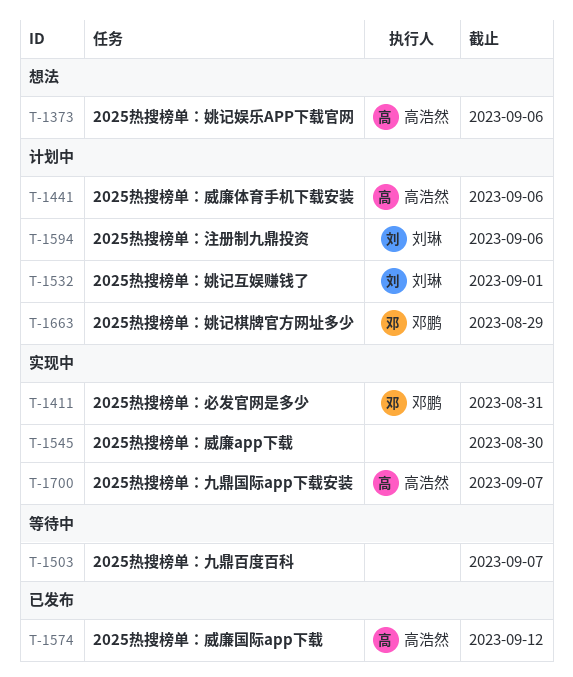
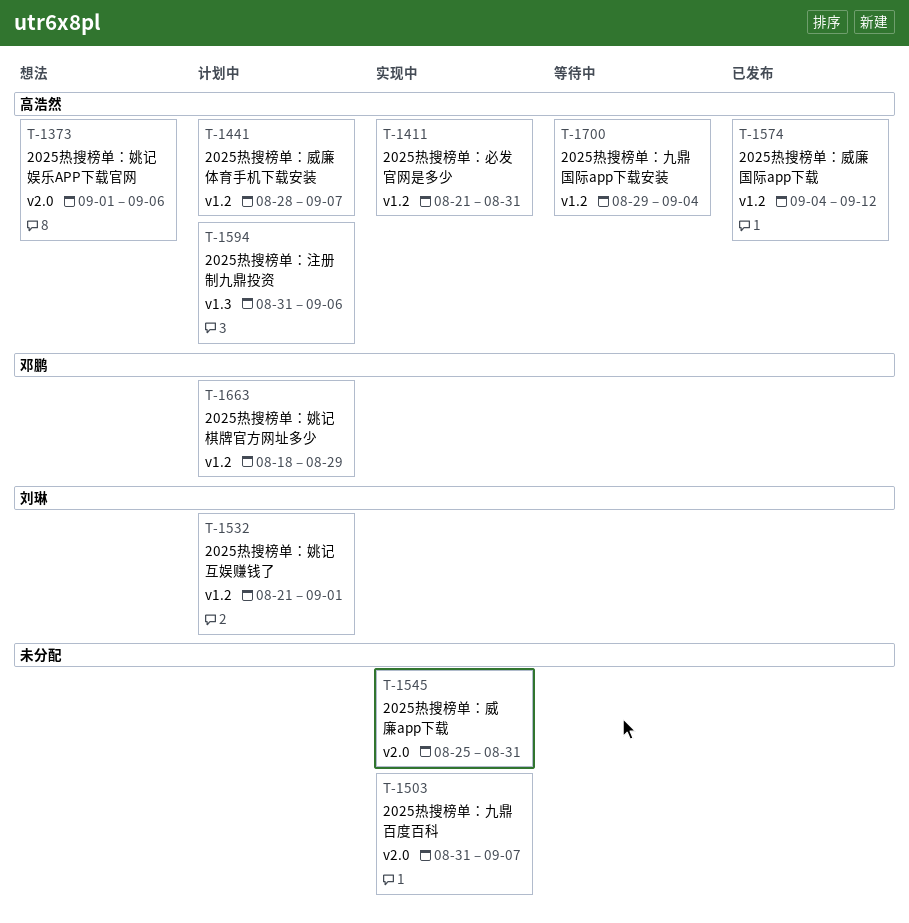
T-1411, owner: 邓鹏 -> 高浩然
T-1441, due: Sep 6 -> Sep 7
T-1503, status: 等待中 -> 实现中
T-1545, due: Aug 30 -> Aug 31
T-1594, owner: 刘琳 -> 高浩然
T-1700, status: 实现中 -> 等待中
T-1700, due: Sep 7 -> Sep 4

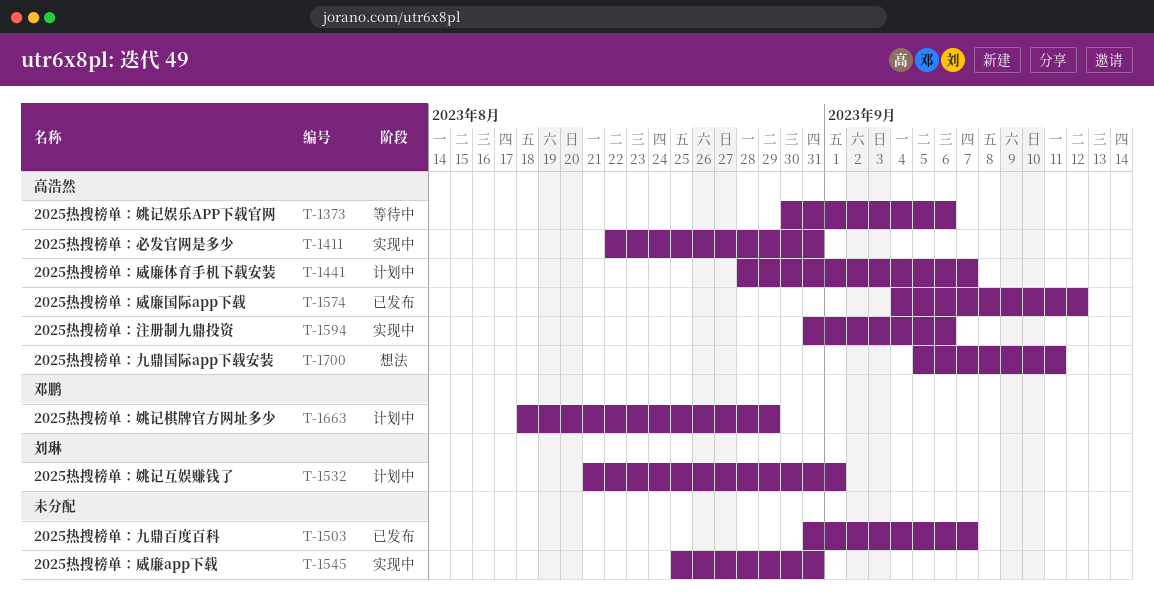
T-1373, status: 想法 -> 等待中
T-1373, start: Sep 1 -> Aug 30
T-1411, start: Aug 21 -> Aug 22
T-1503, status: 实现中 -> 已发布
T-1594, status: 计划中 -> 实现中
T-1700, status: 等待中 -> 想法
T-1700, start: Aug 29 -> Sep 5
T-1700, due: Sep 4 -> Sep 11

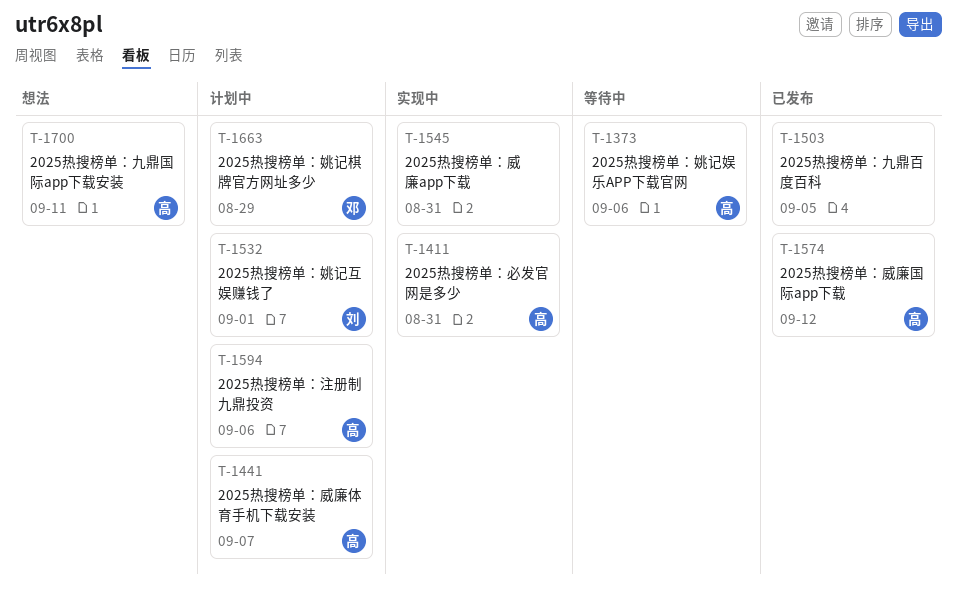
T-1503, due: Sep 7 -> Sep 5
T-1594, status: 实现中 -> 计划中

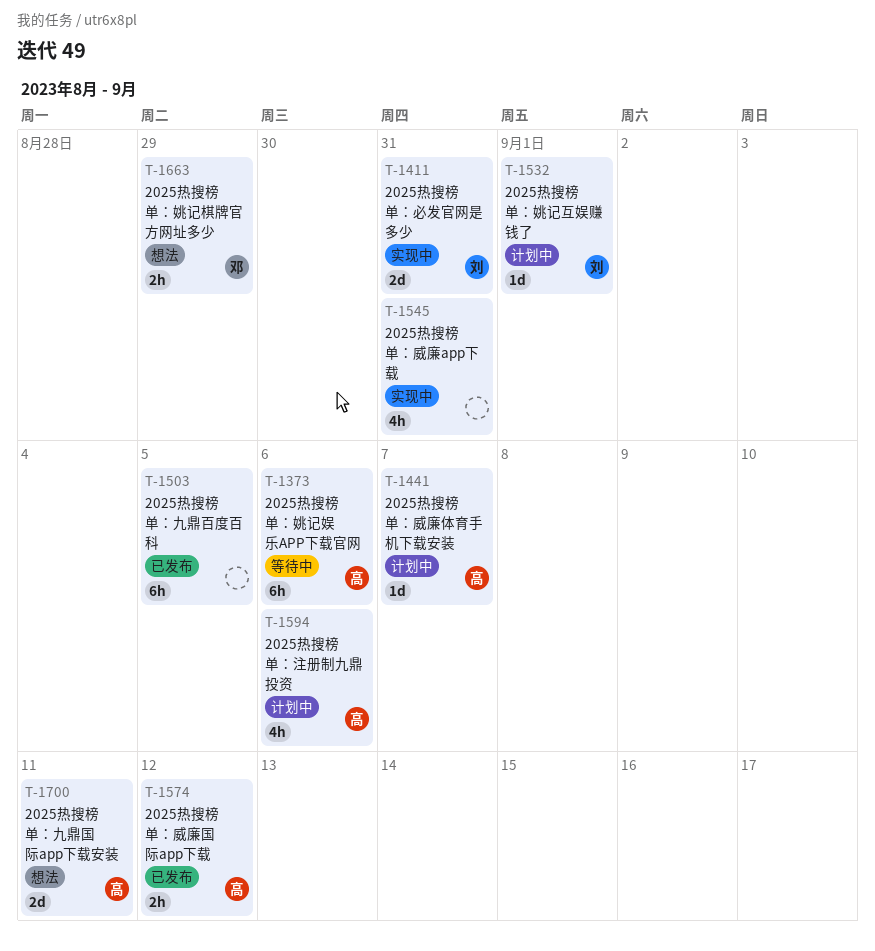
T-1411, owner: 高 -> 刘
T-1663, status: 计划中 -> 想法

